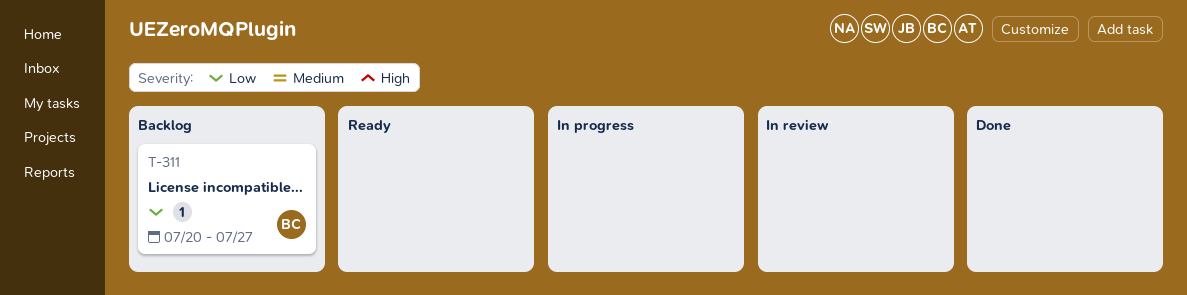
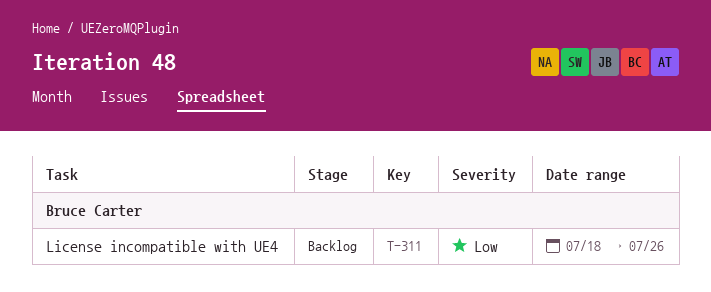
T-311, start: Jul 20 -> Jul 18
T-311, due: Jul 27 -> Jul 26

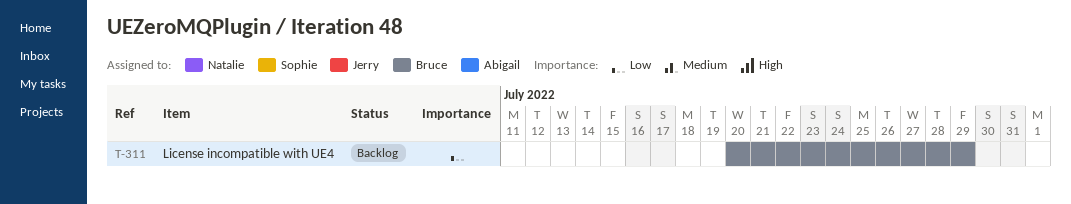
T-311, start: Jul 18 -> Jul 20
T-311, due: Jul 26 -> Jul 29

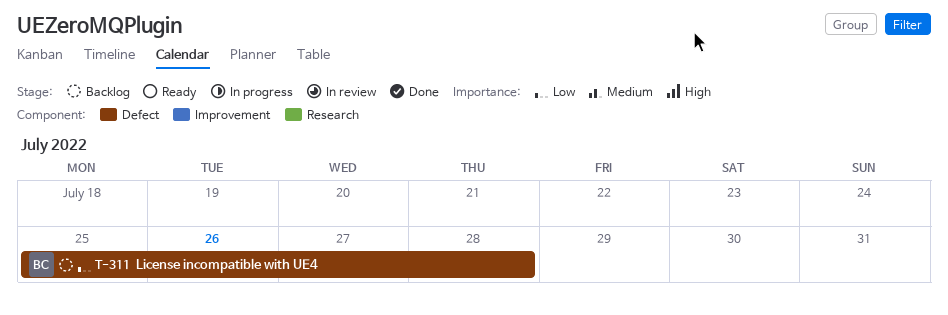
T-311, start: Jul 20 -> Jul 25
T-311, due: Jul 29 -> Jul 28

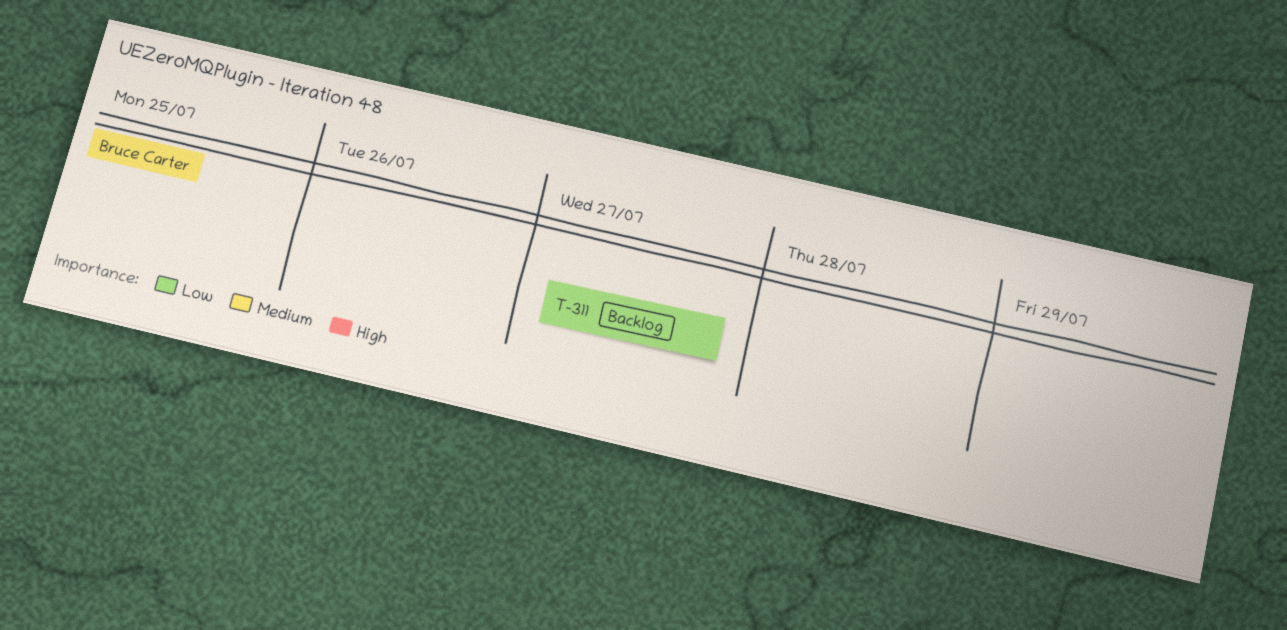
T-311, due: Jul 28 -> Jul 27

